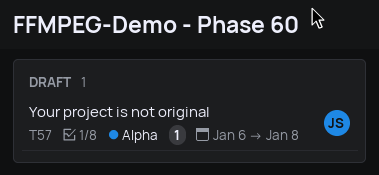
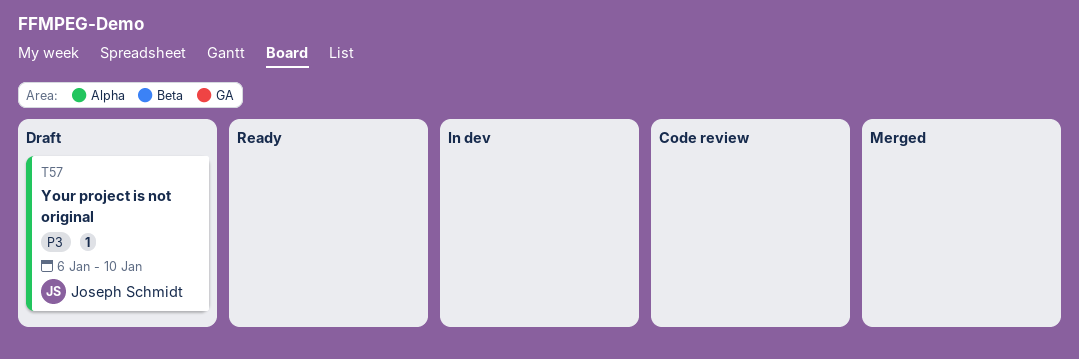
T57, due: Jan 8 -> Jan 10

